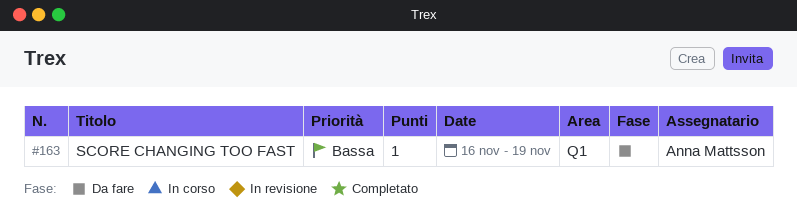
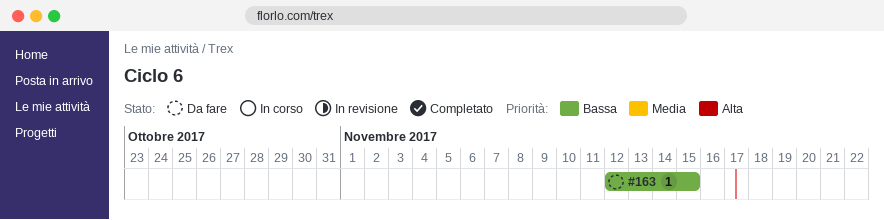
#163, start: Nov 16 -> Nov 12
#163, due: Nov 19 -> Nov 15

